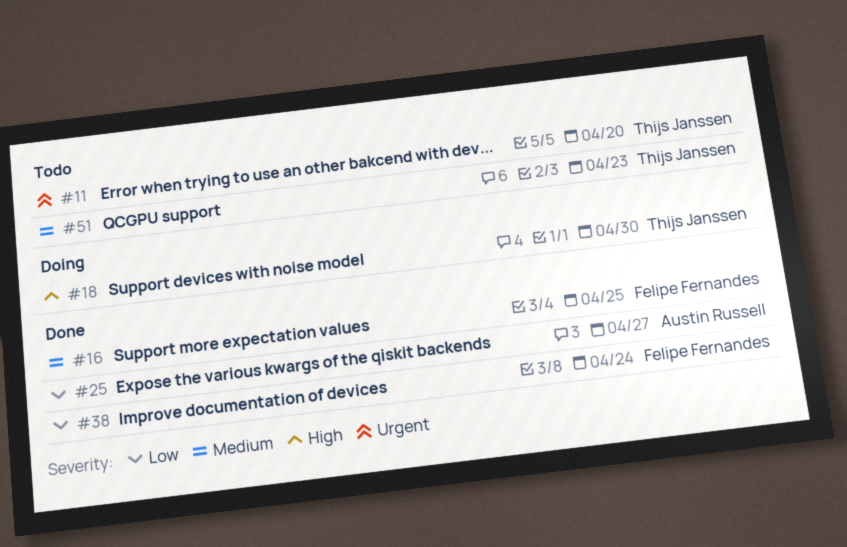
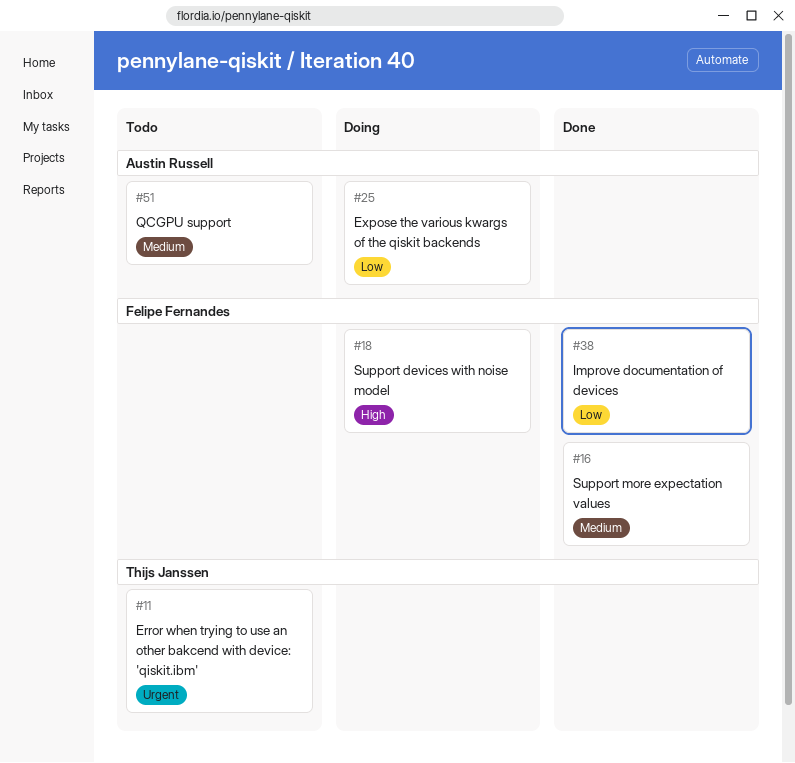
#18, owner: Thijs Janssen -> Felipe Fernandes
#25, status: Done -> Doing
#51, owner: Thijs Janssen -> Austin Russell

